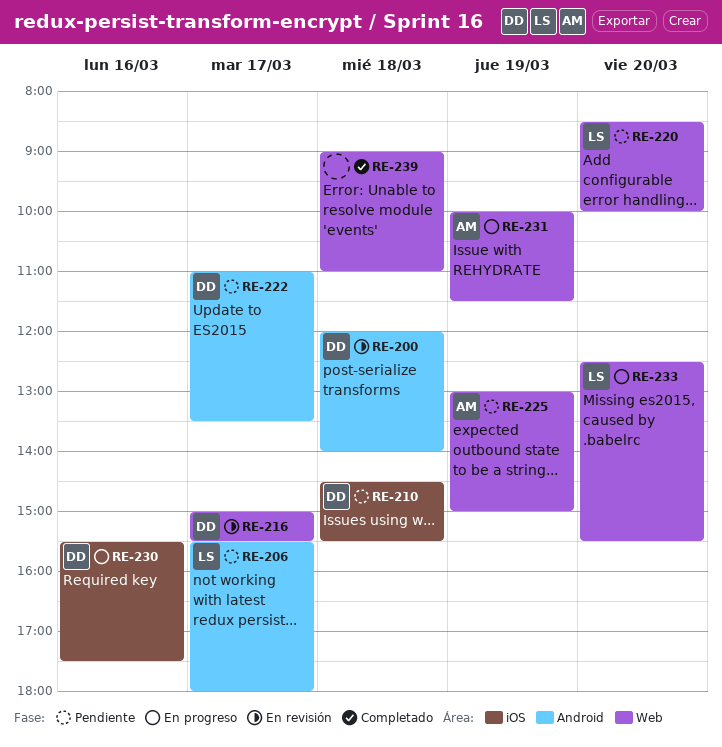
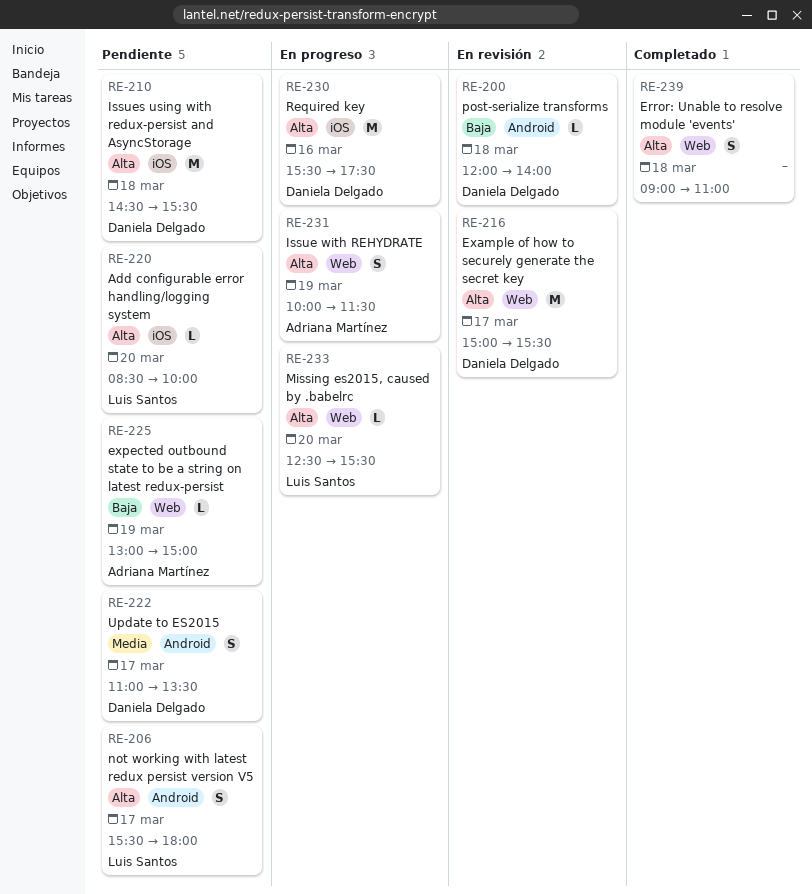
RE-220, label: Web -> iOS

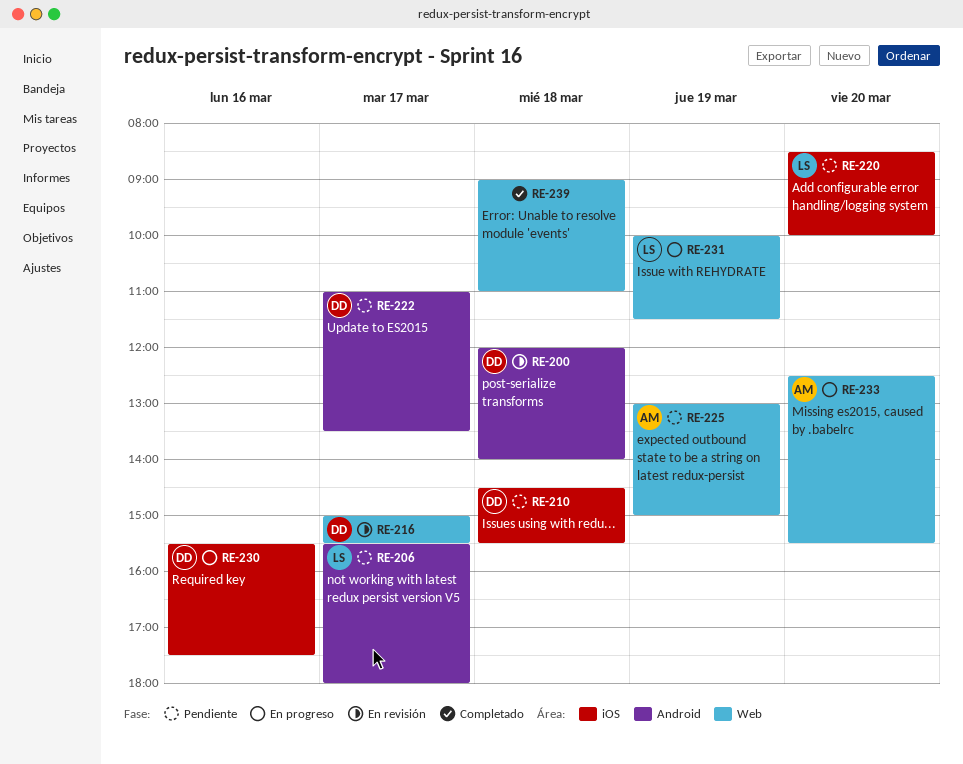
RE-231, owner: Adriana Martínez -> Luis Santos
RE-233, owner: Luis Santos -> Adriana Martínez

